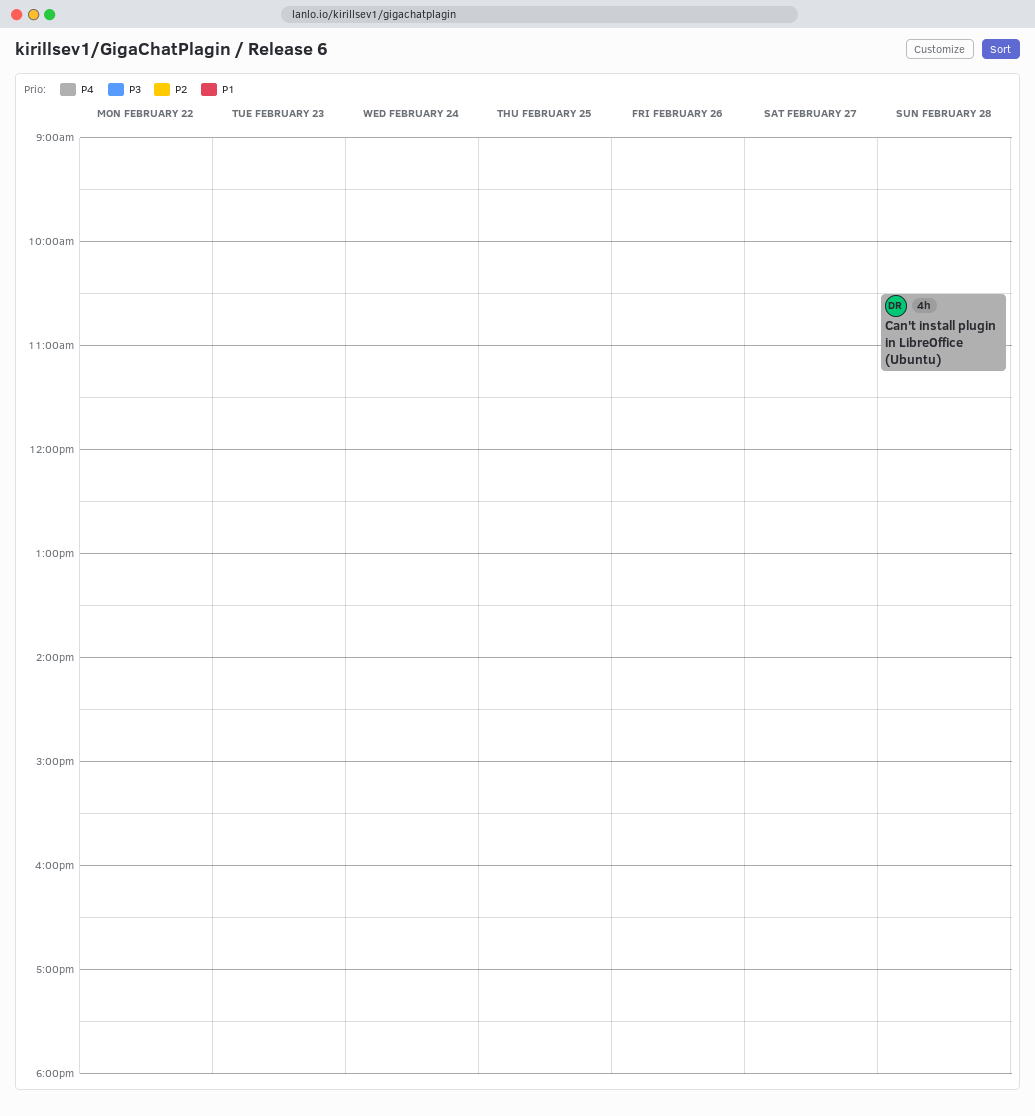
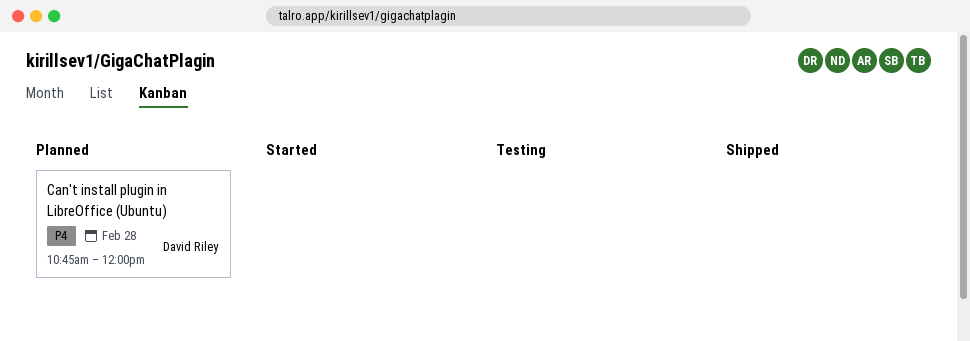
Can't install plugin in LibreOffice (Ubuntu), begins: 10:30 -> 10:45
Can't install plugin in LibreOffice (Ubuntu), ends: 11:15 -> 12:00

